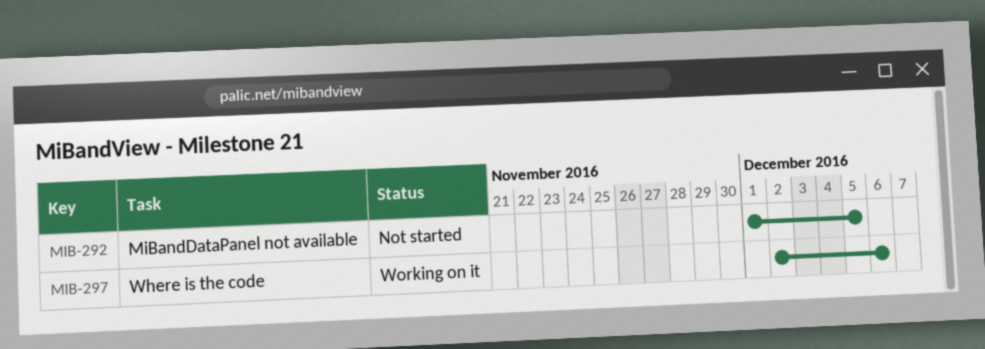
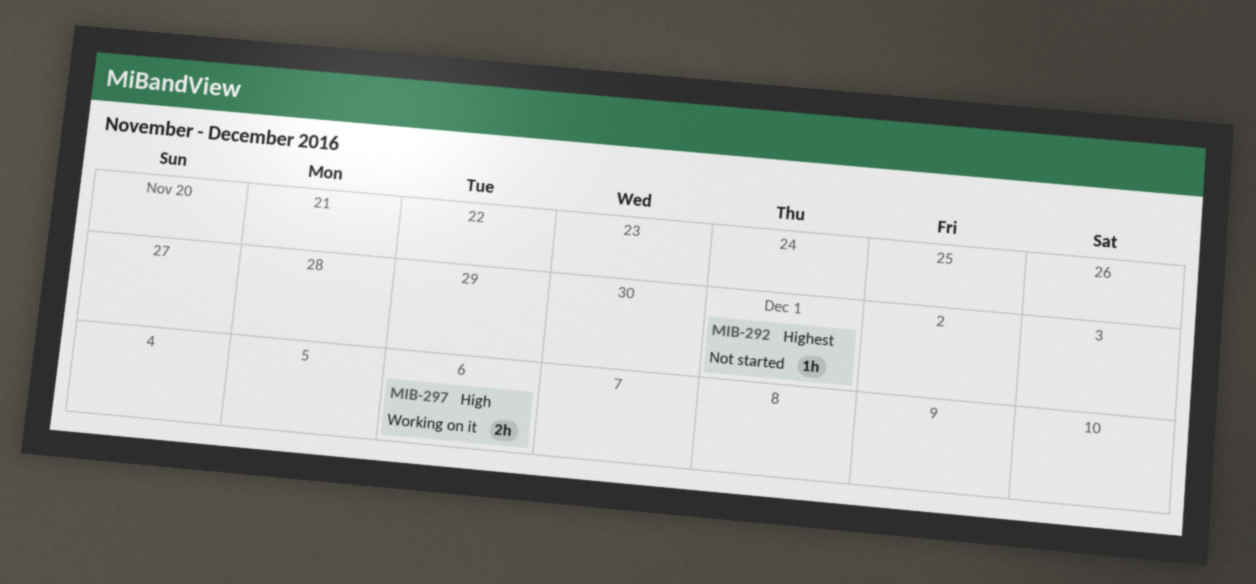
MIB-292, due: Dec 5 -> Dec 1

